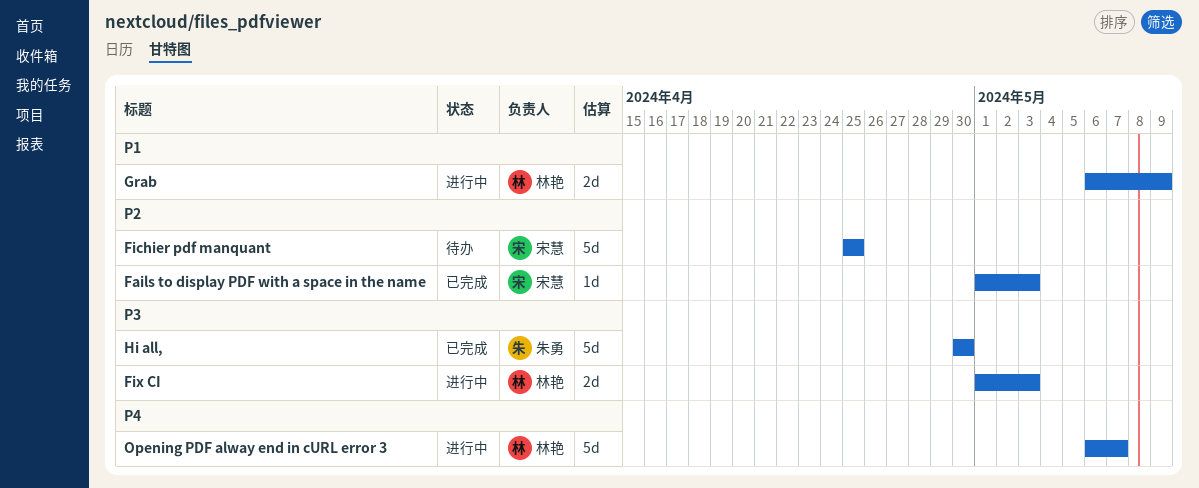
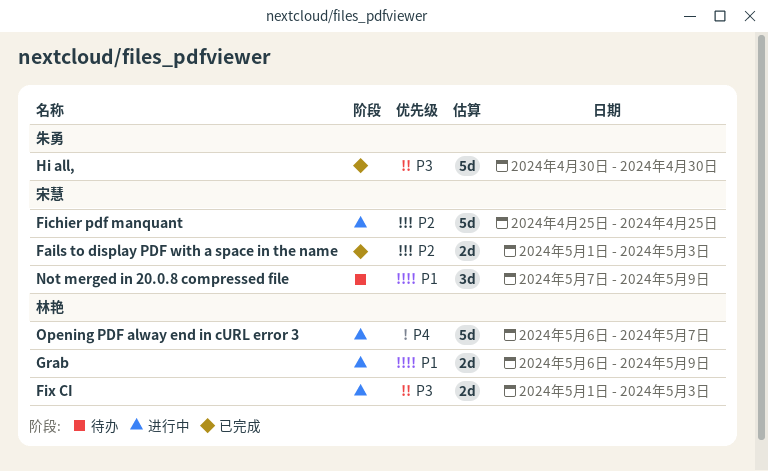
Fails to display PDF with a space in the name, estimate: 1d -> 2d
Fichier pdf manquant, status: 待办 -> 进行中
Not merged in 20.0.8 compressed file: none -> present

